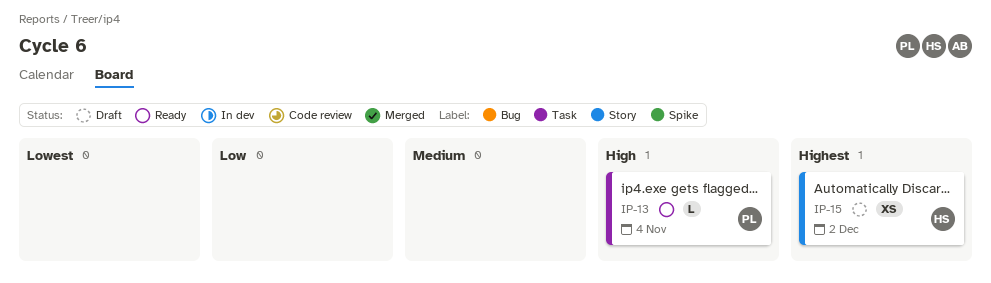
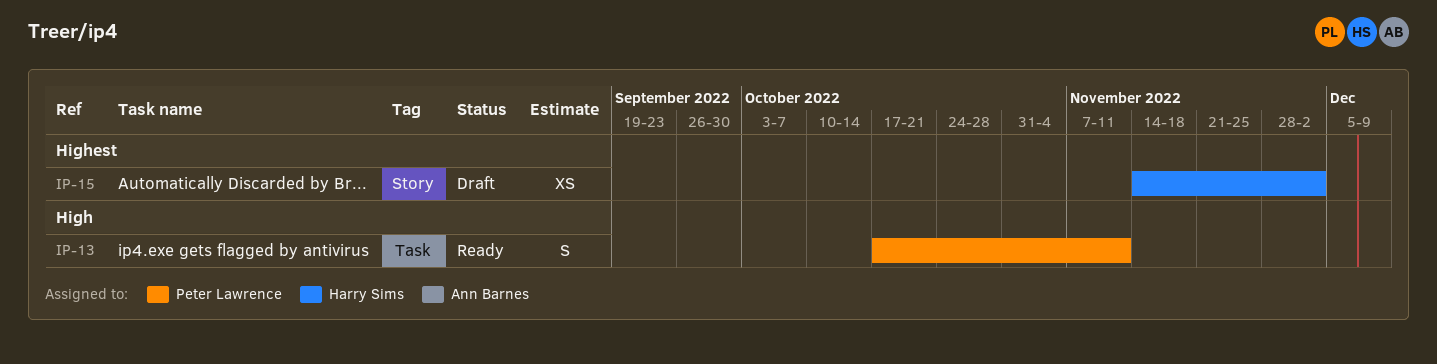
IP-13, estimate: L -> S
IP-13, due: Nov 4 -> Nov 11

